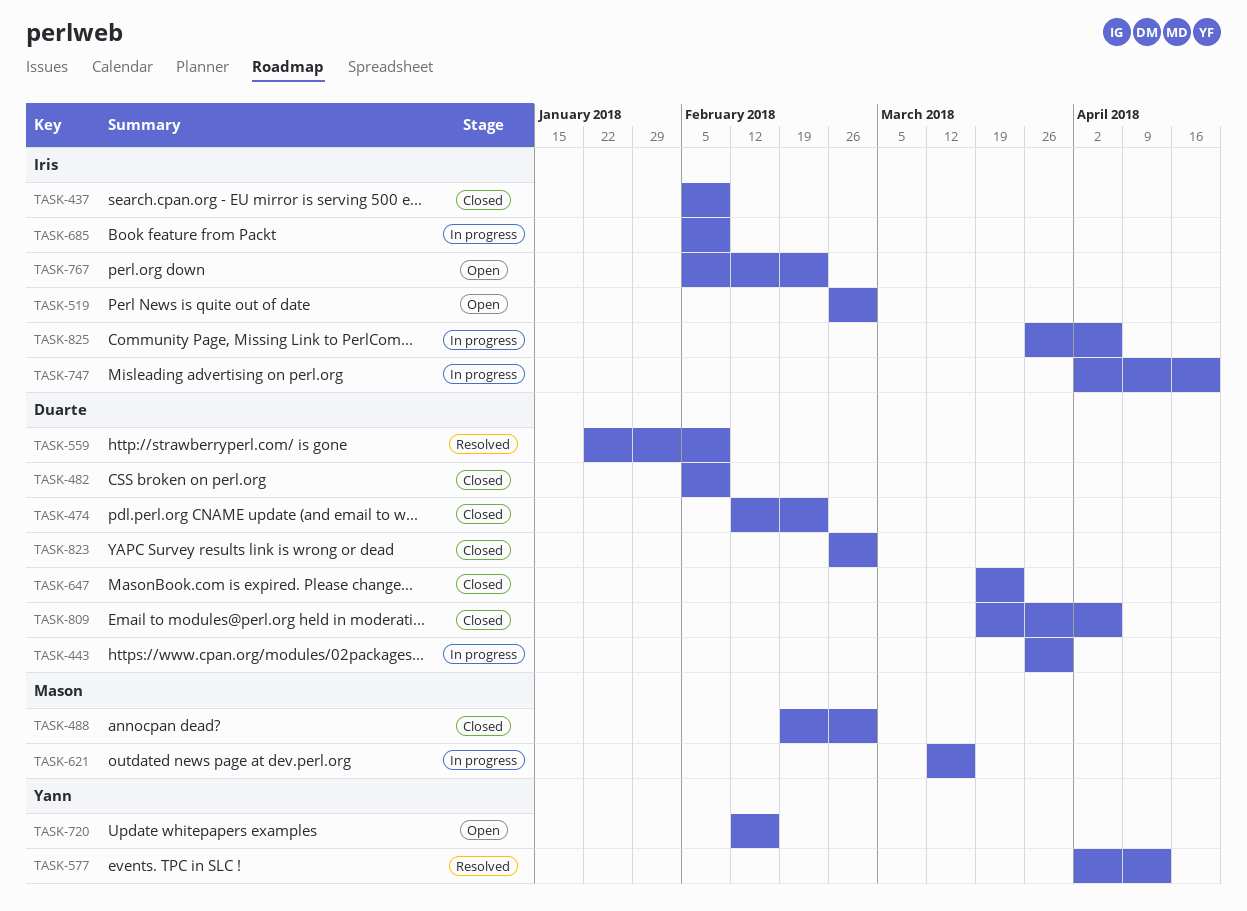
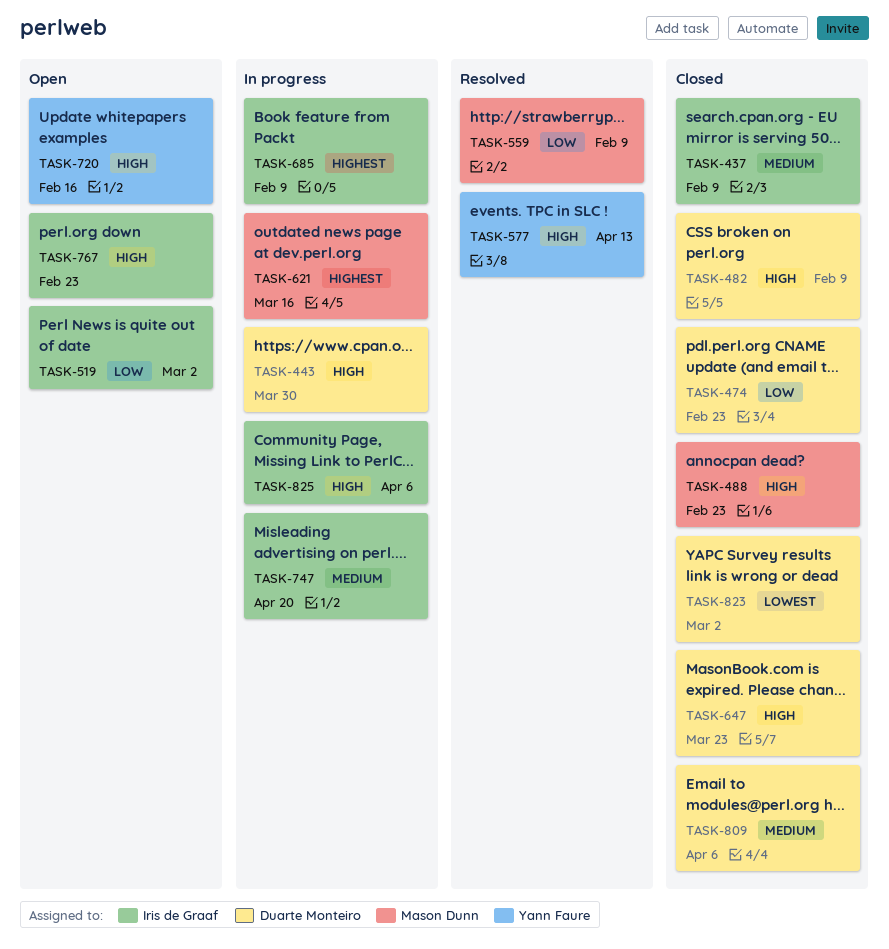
TASK-488, due: Mar 2 -> Feb 23
TASK-559, owner: Duarte Monteiro -> Mason Dunn

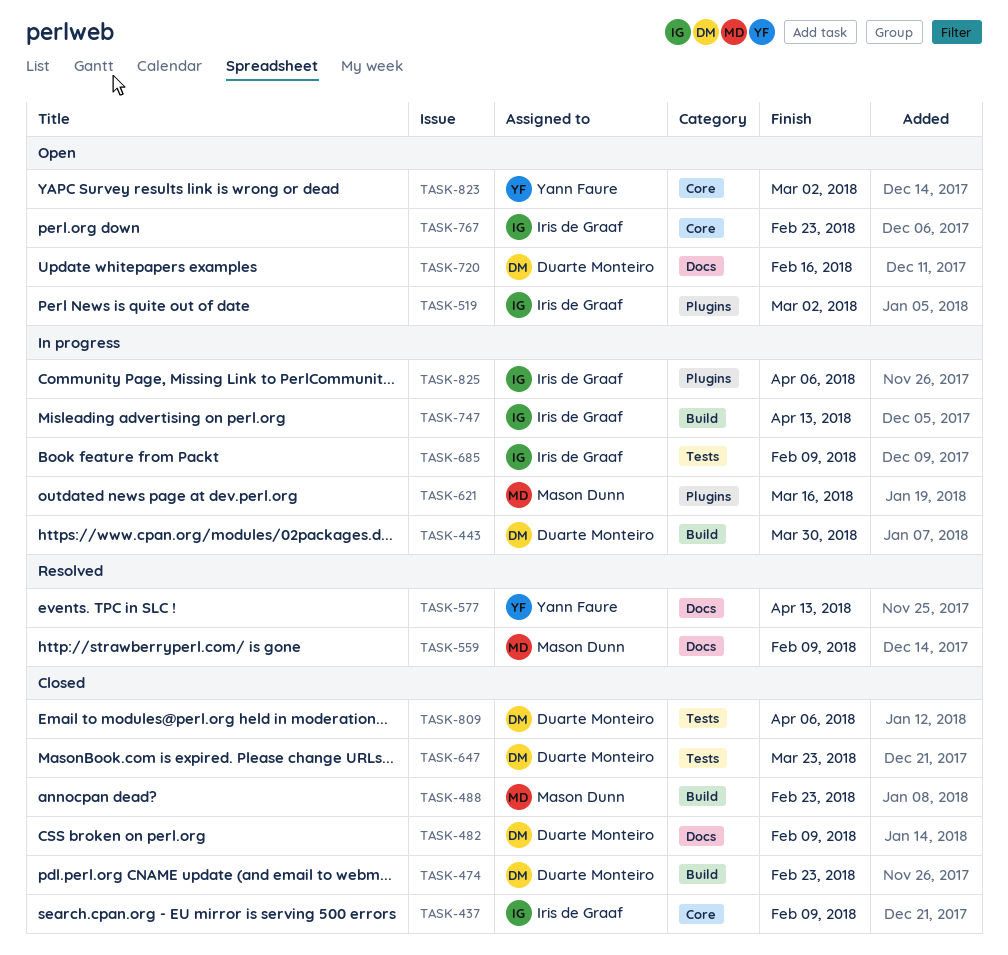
TASK-720, owner: Yann Faure -> Duarte Monteiro
TASK-747, due: Apr 20 -> Apr 13
TASK-823, status: Closed -> Open
TASK-823, owner: Duarte Monteiro -> Yann Faure

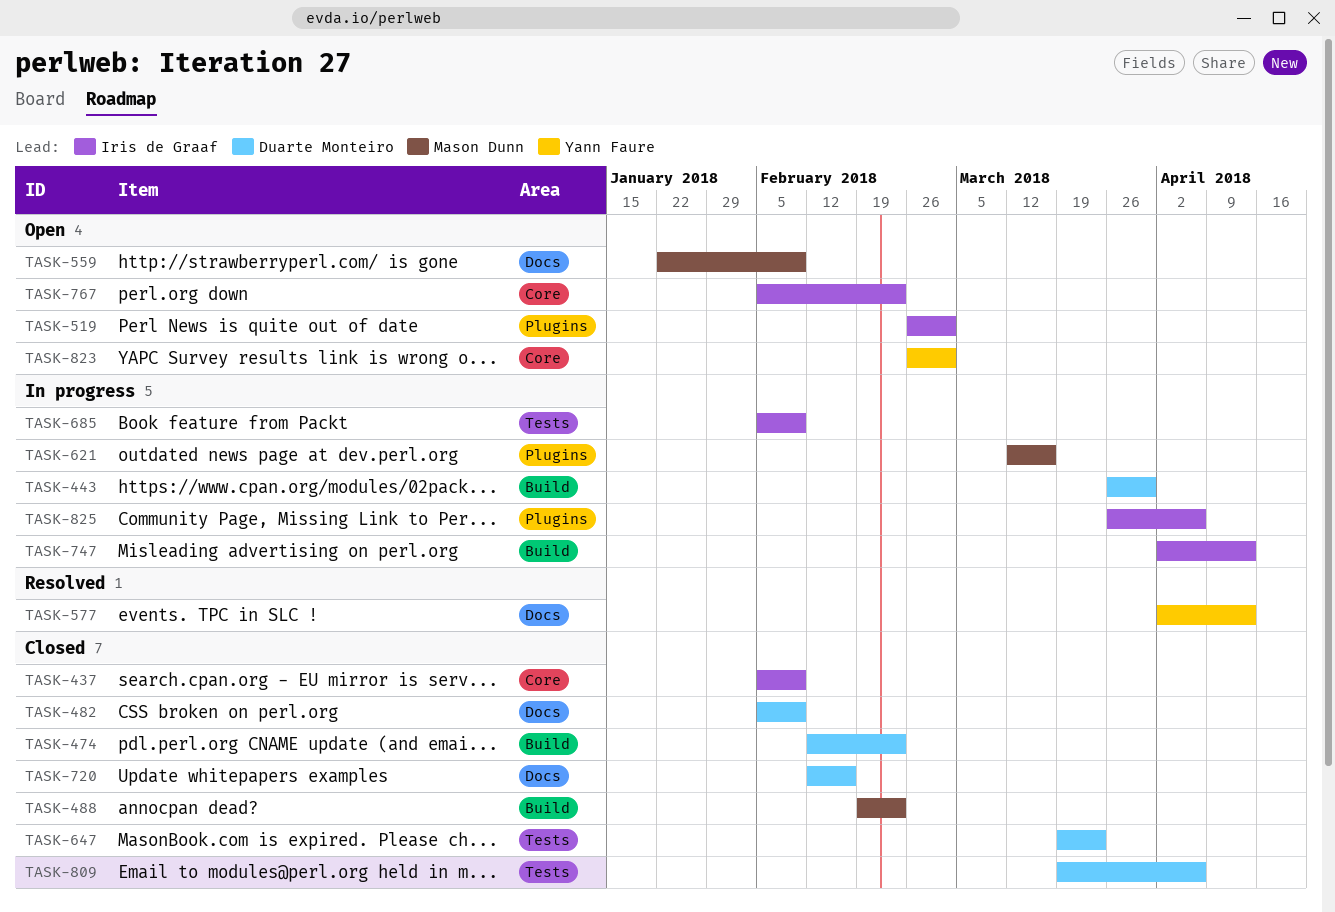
TASK-559, status: Resolved -> Open
TASK-720, status: Open -> Closed

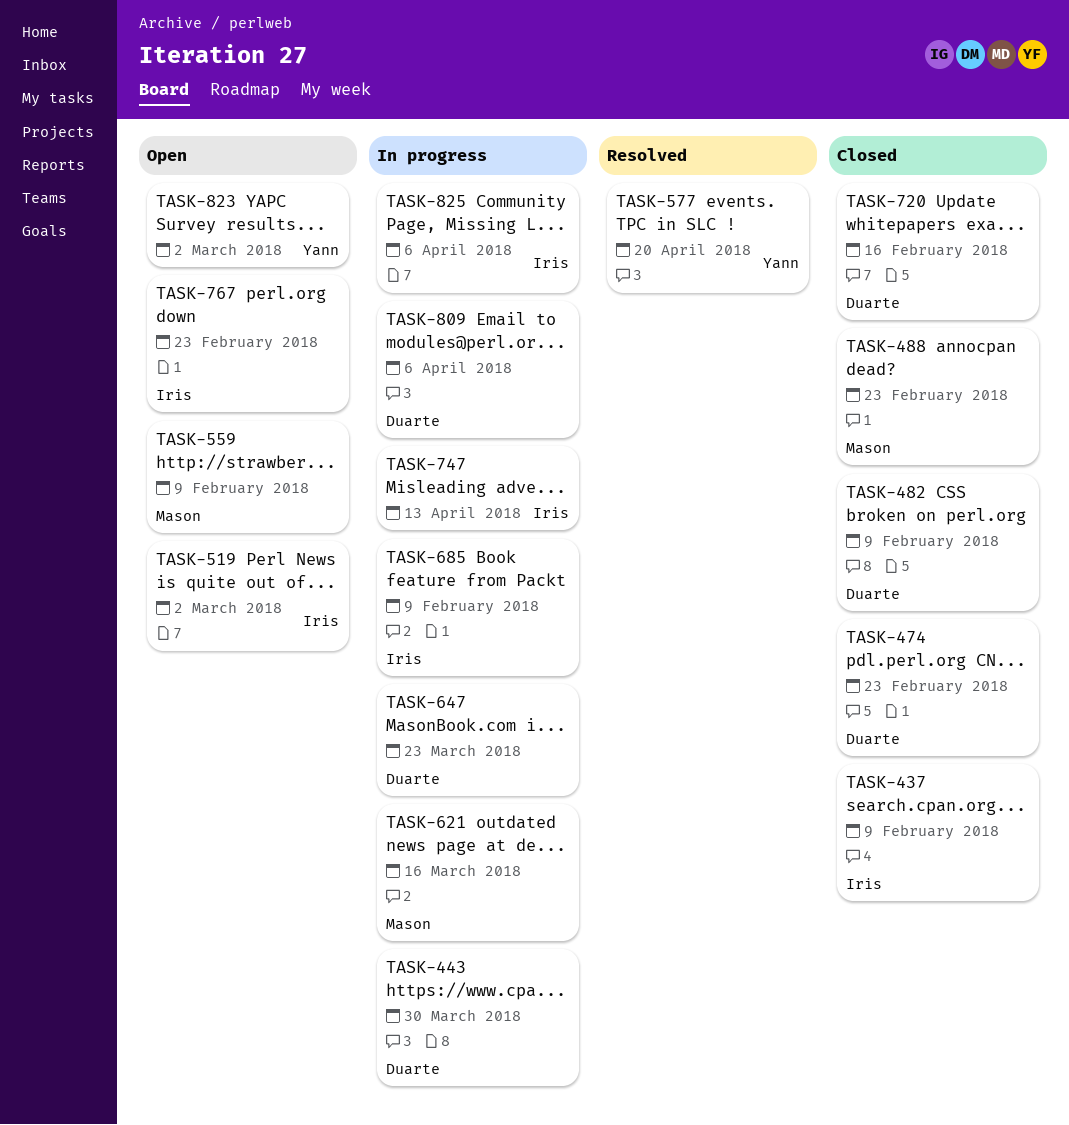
TASK-577, due: Apr 13 -> Apr 20
TASK-647, status: Closed -> In progress
TASK-809, status: Closed -> In progress

